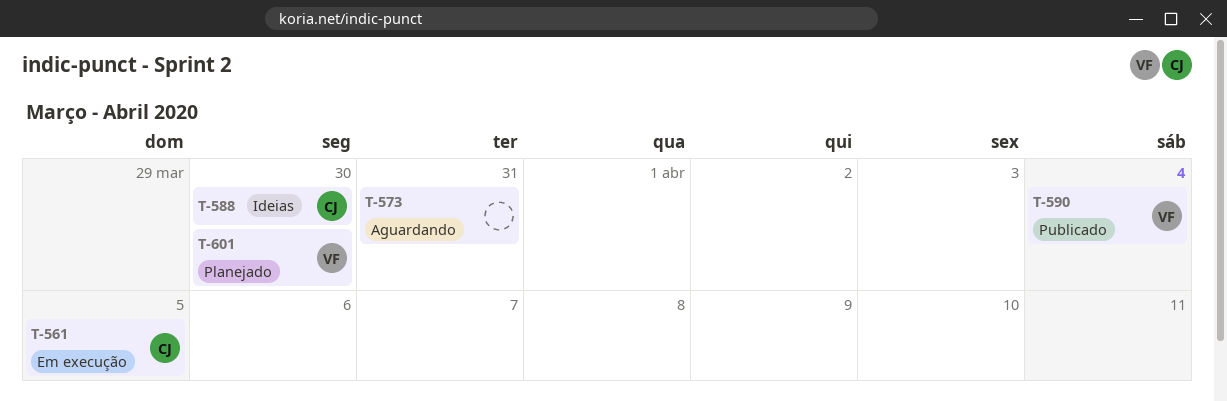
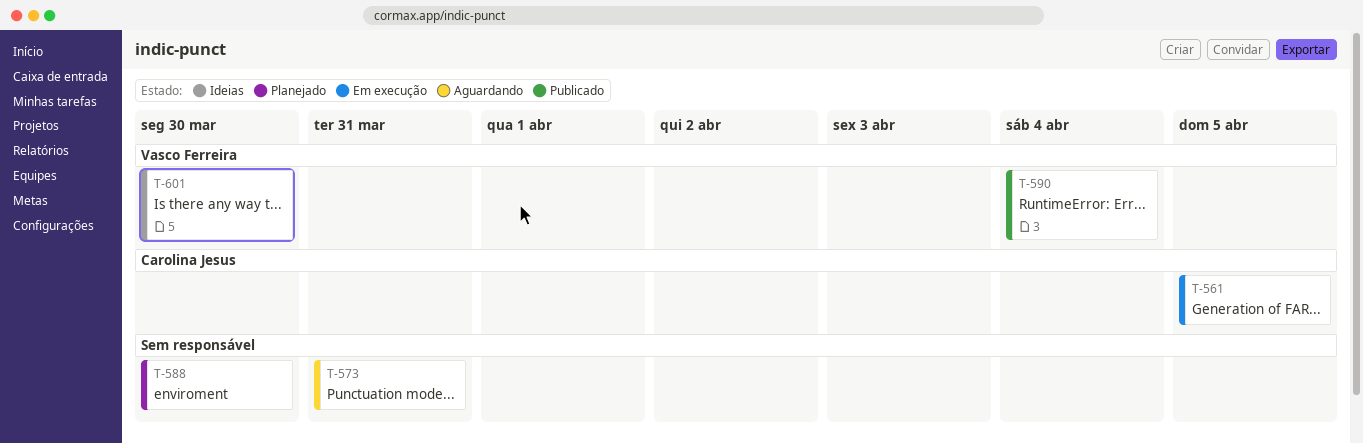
T-588, status: Ideias -> Planejado
T-588, owner: Carolina Jesus -> none
T-601, status: Planejado -> Ideias

